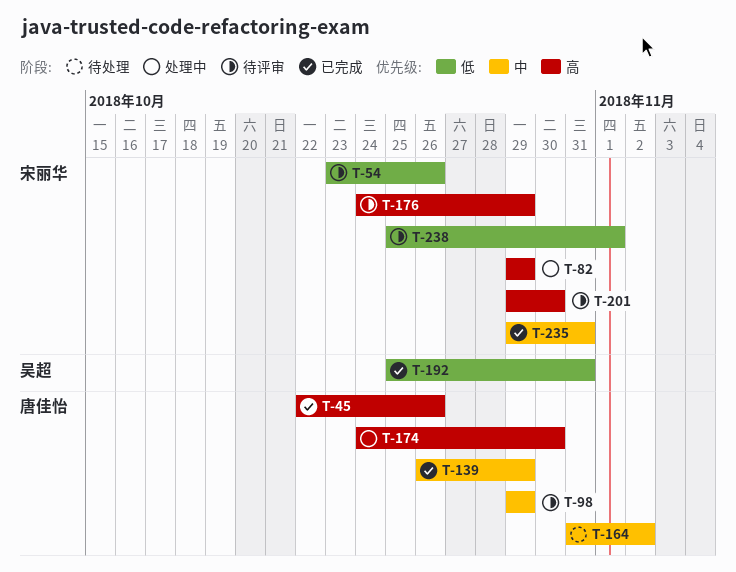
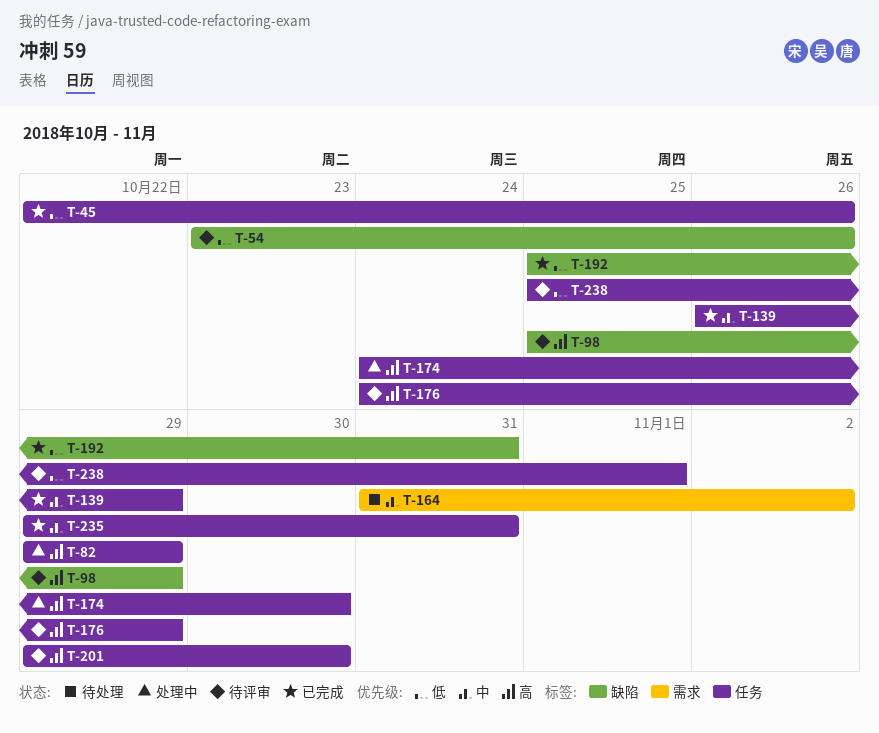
T-45, priority: 高 -> 低
T-98, priority: 中 -> 高
T-98, start: Oct 29 -> Oct 25

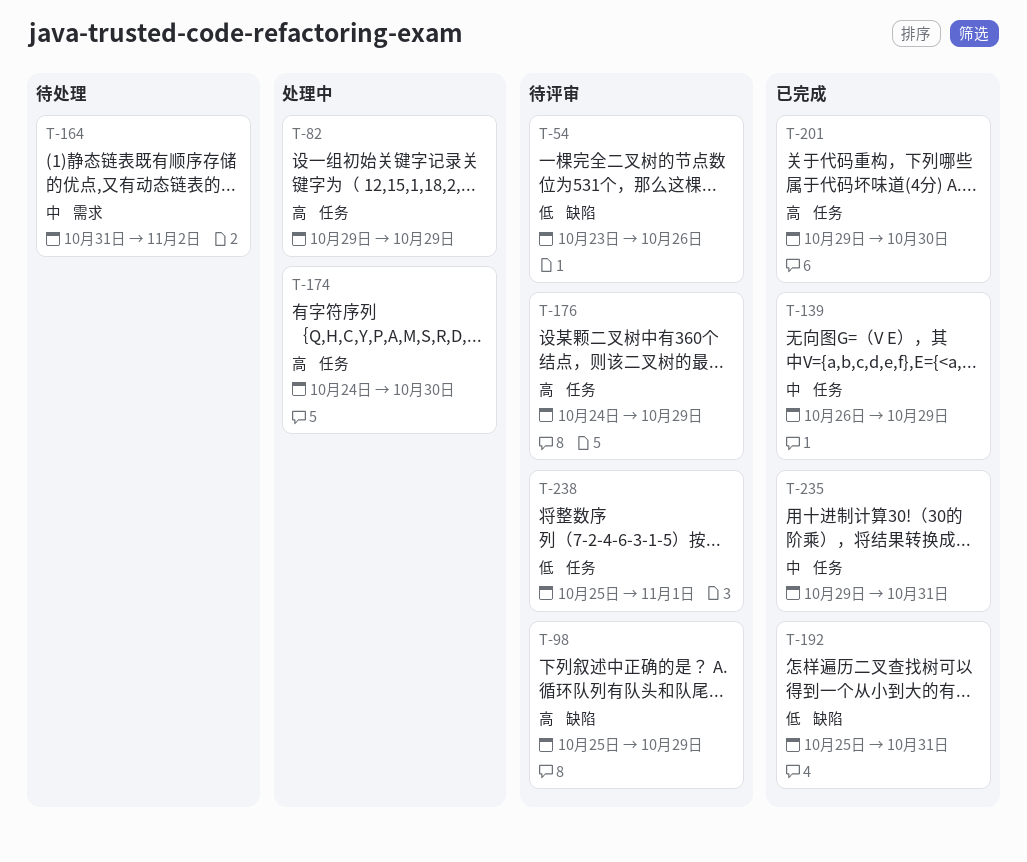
T-45: present -> none
T-201, status: 待评审 -> 已完成

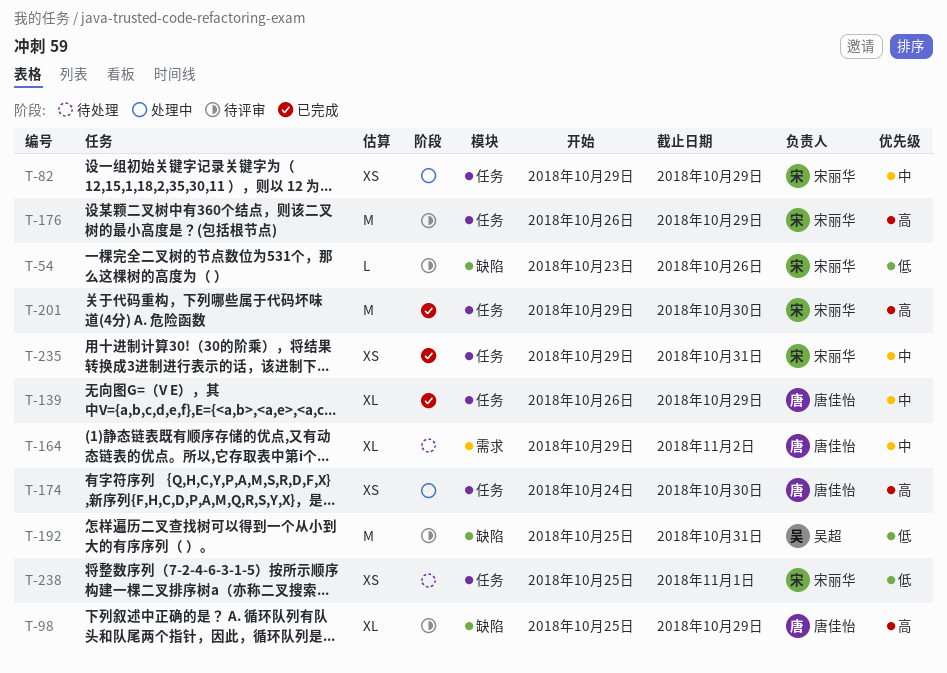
T-82, priority: 高 -> 中
T-164, start: Oct 31 -> Oct 29
T-176, start: Oct 24 -> Oct 26
T-192, status: 已完成 -> 待评审
T-238, status: 待评审 -> 待处理

